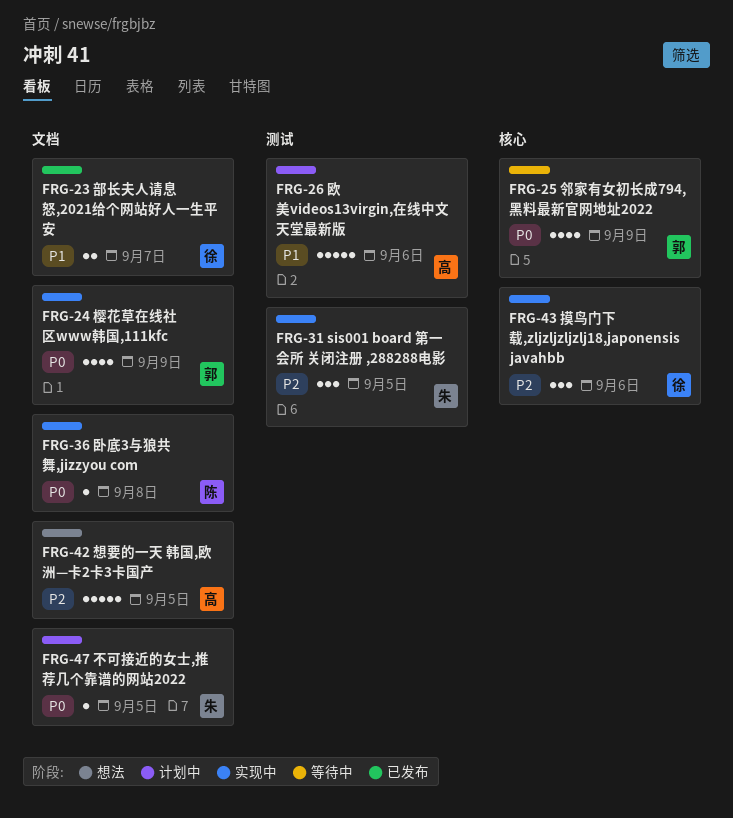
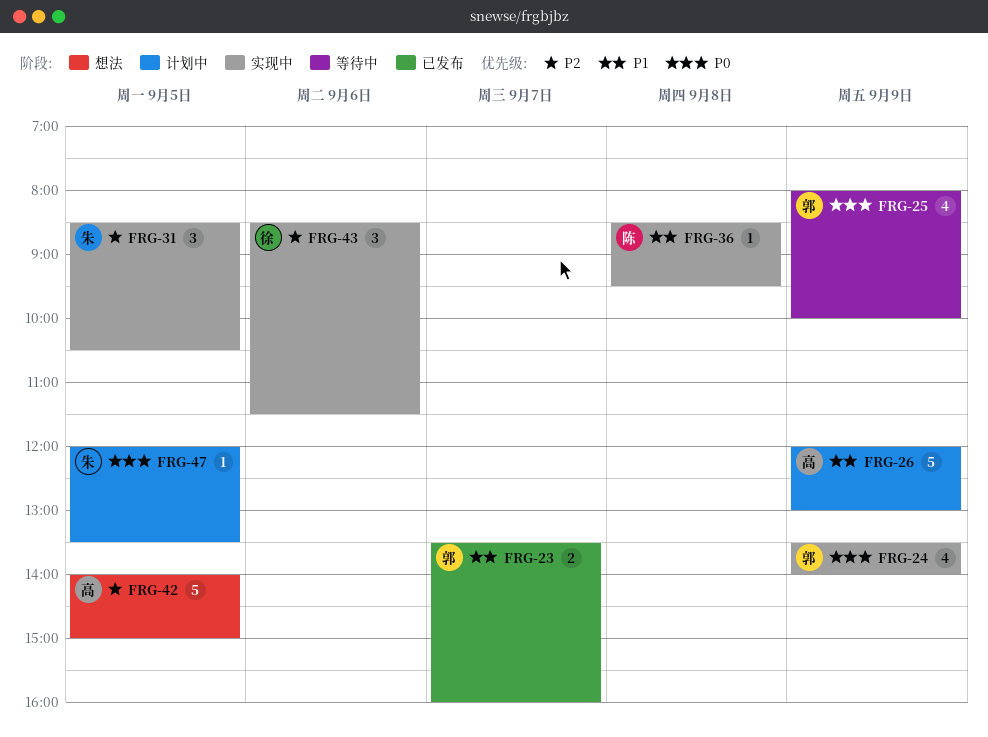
FRG-23, owner: 徐 -> 郭
FRG-26, day: Sep 6 -> Sep 9
FRG-36, priority: P0 -> P1

